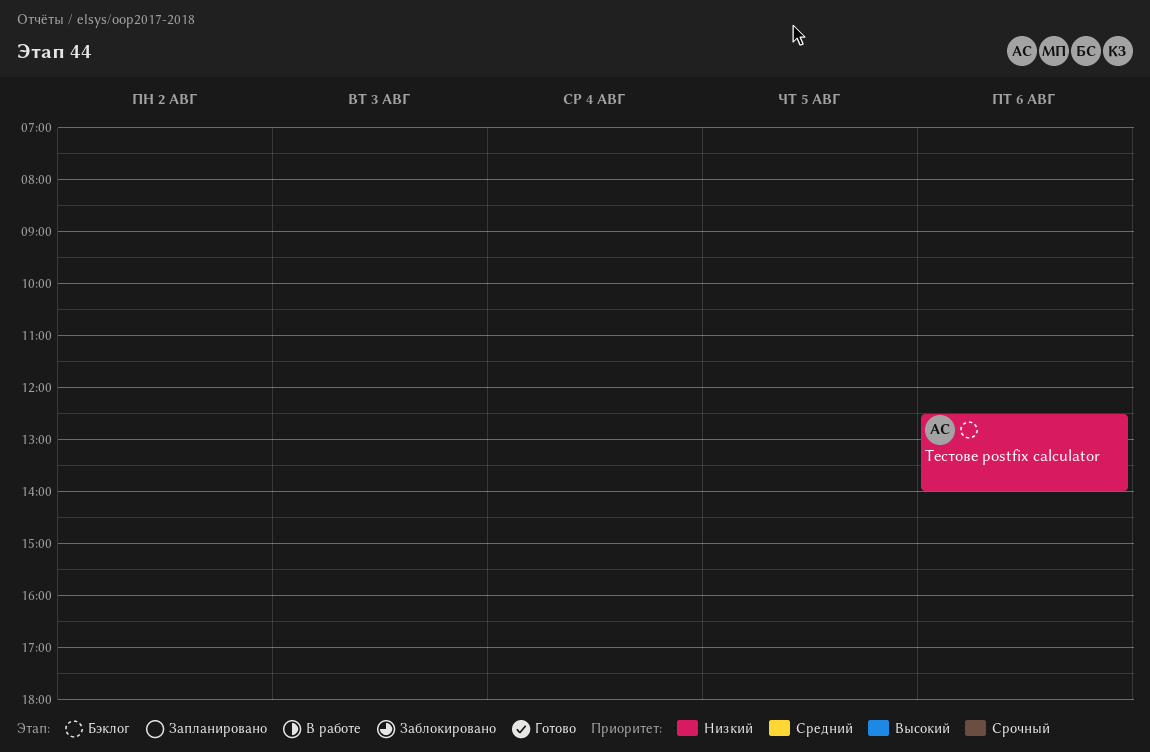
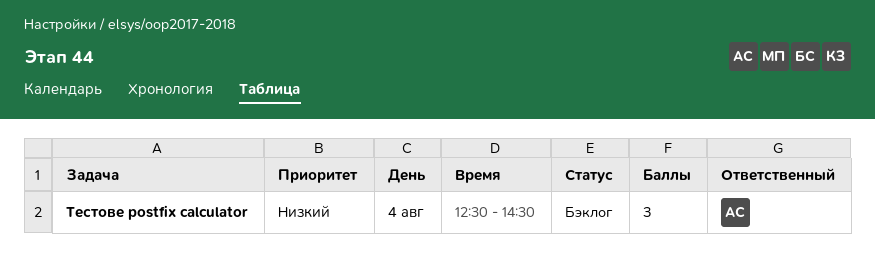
Тестове postfix calculator, day: Aug 6 -> Aug 4
Тестове postfix calculator, ends: 14:00 -> 14:30

